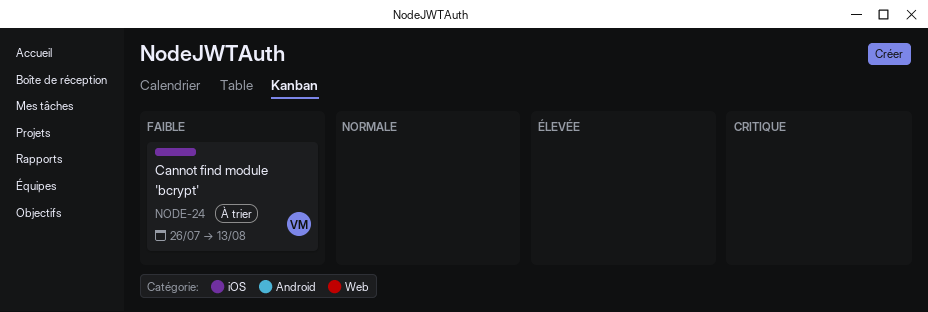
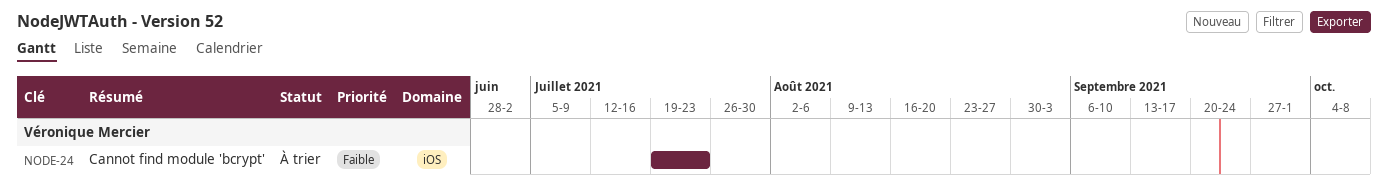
NODE-24, start: Jul 26 -> Jul 19
NODE-24, due: Aug 13 -> Jul 23

